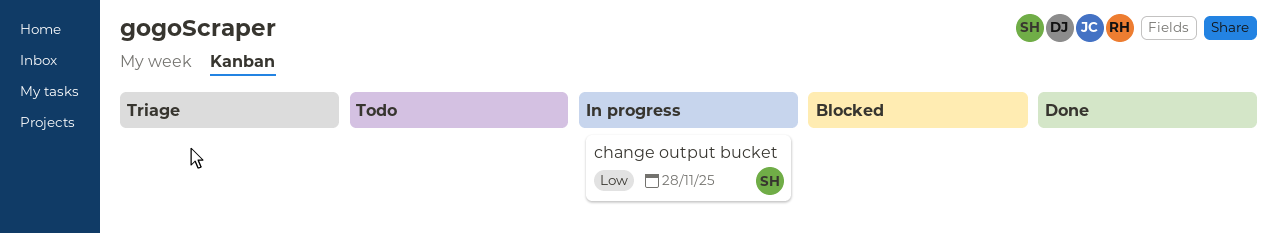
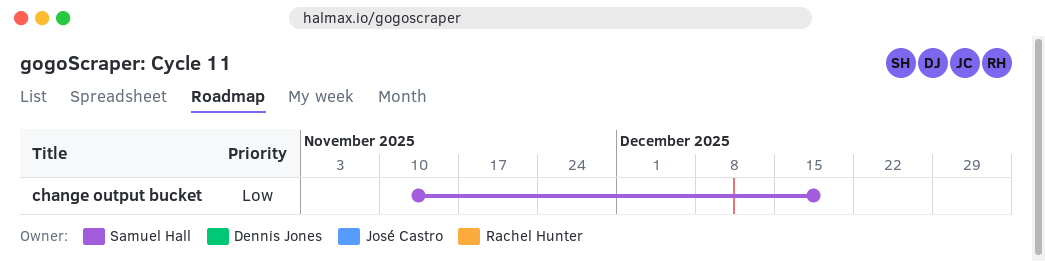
change output bucket, due: Nov 28 -> Dec 19

